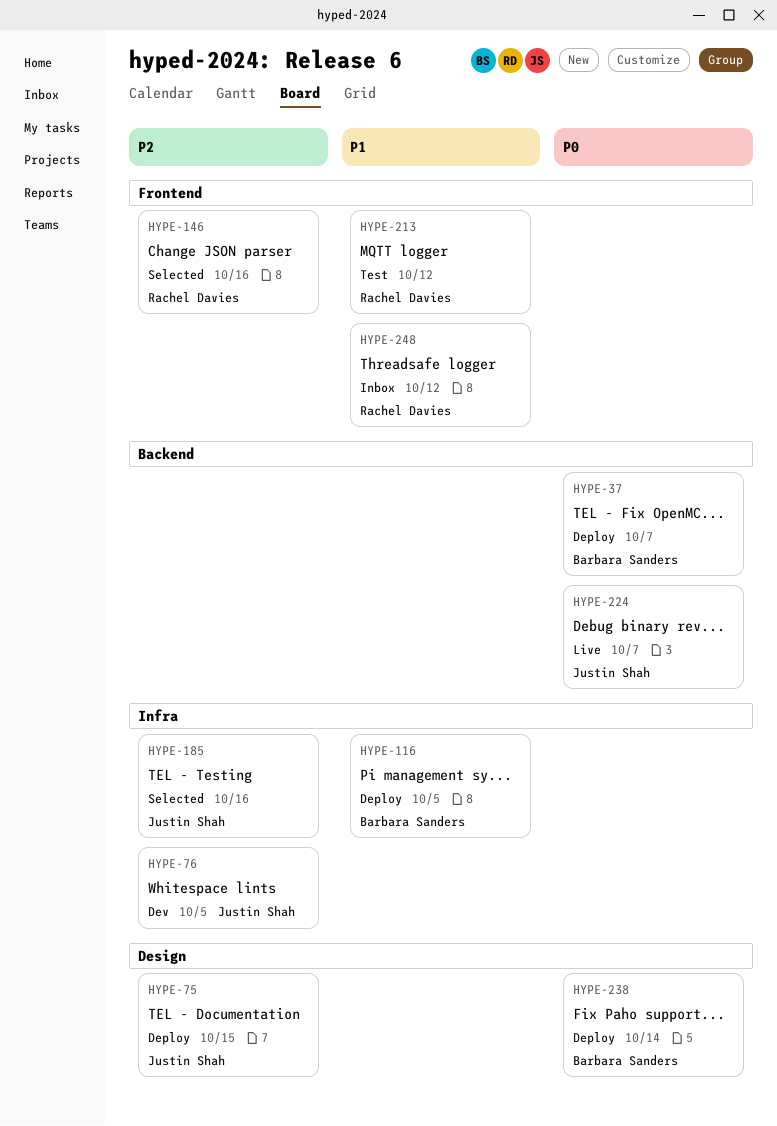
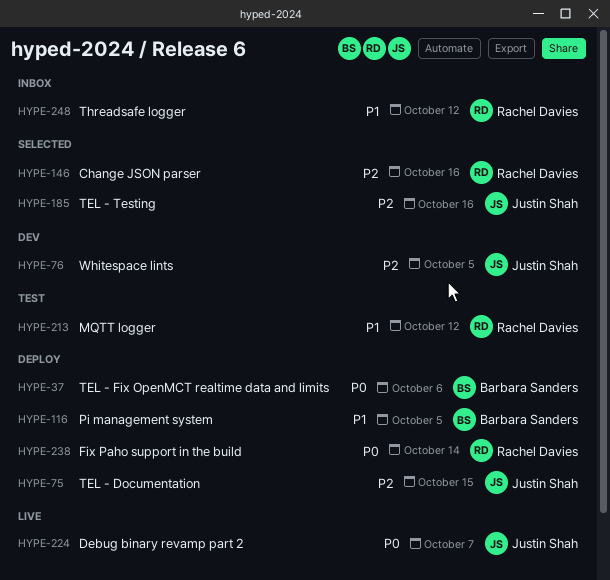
HYPE-37, due: Oct 7 -> Oct 6
HYPE-238, owner: Barbara Sanders -> Rachel Davies

